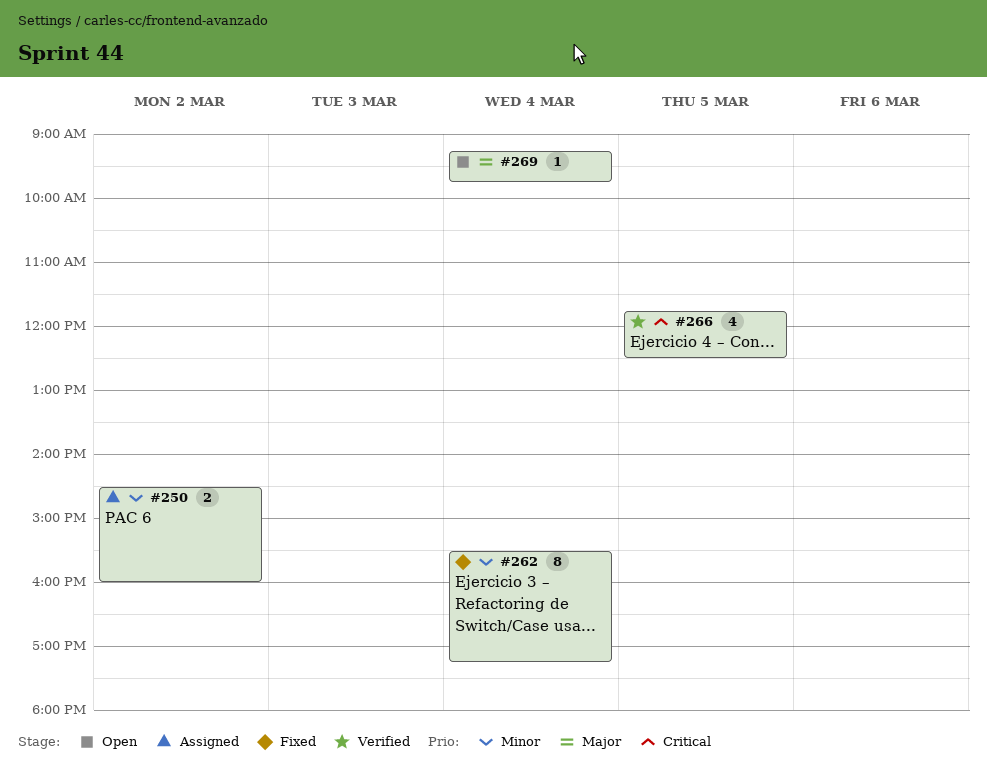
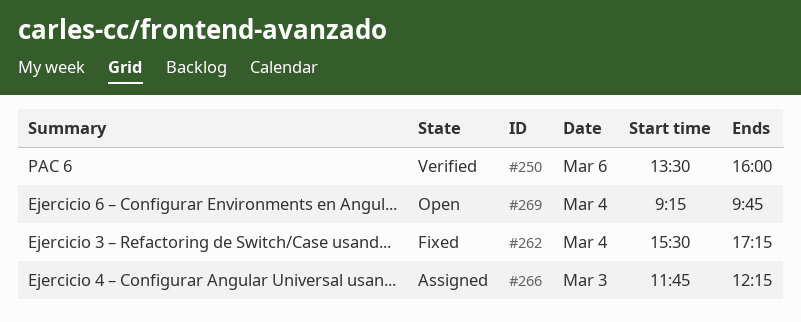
#250, status: Assigned -> Verified
#250, day: Mar 2 -> Mar 6
#250, begins: 14:30 -> 13:30
#266, status: Verified -> Assigned
#266, day: Mar 5 -> Mar 3
#266, ends: 12:30 -> 12:15

